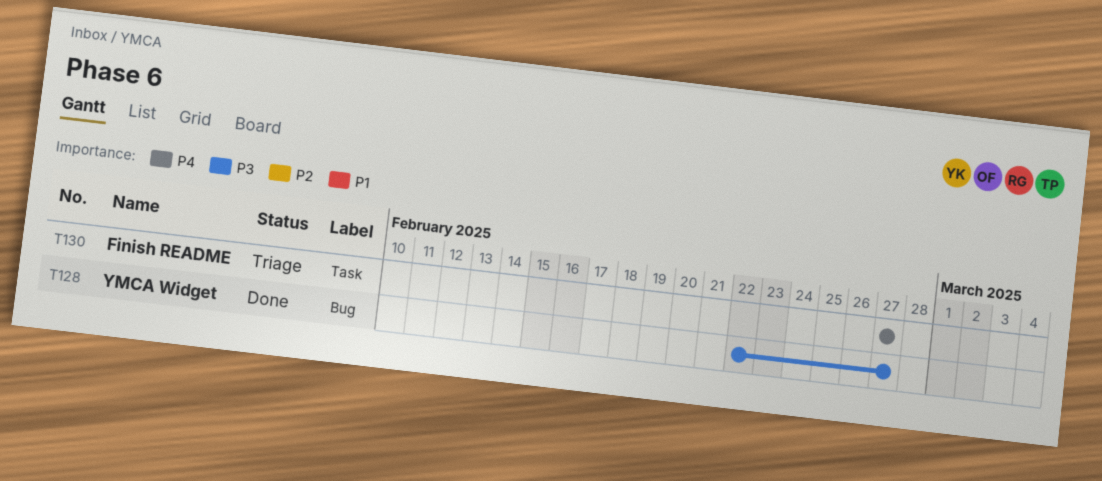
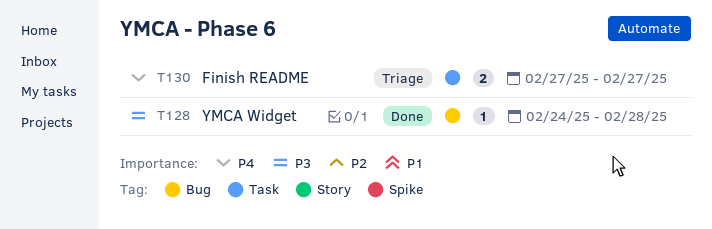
T128, start: Feb 22 -> Feb 24
T128, due: Feb 27 -> Feb 28

